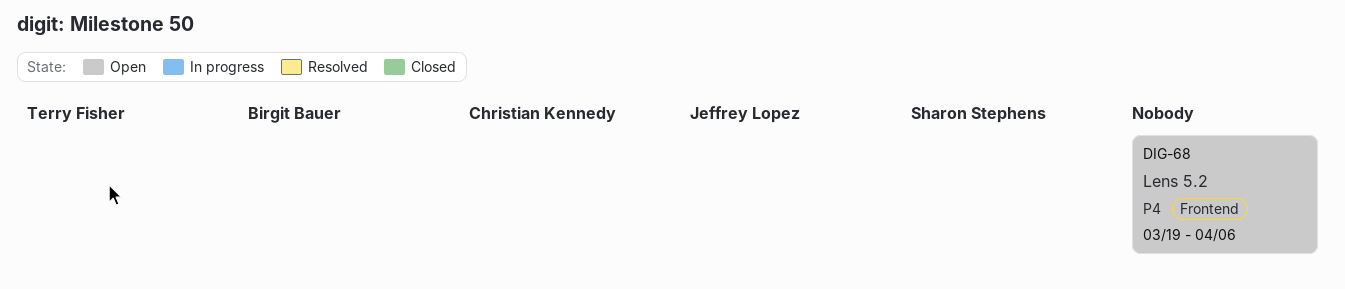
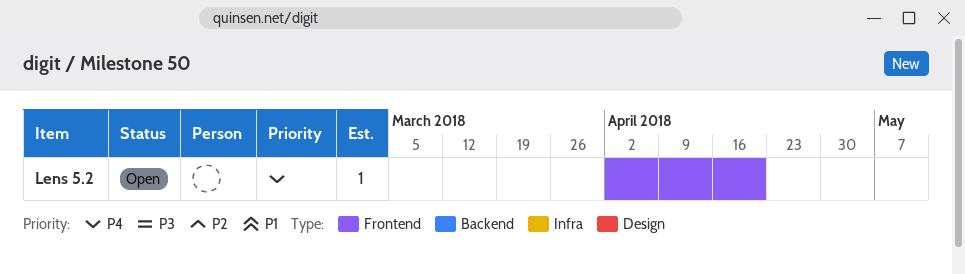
Lens 5.2, start: Mar 19 -> Apr 2
Lens 5.2, due: Apr 6 -> Apr 20

